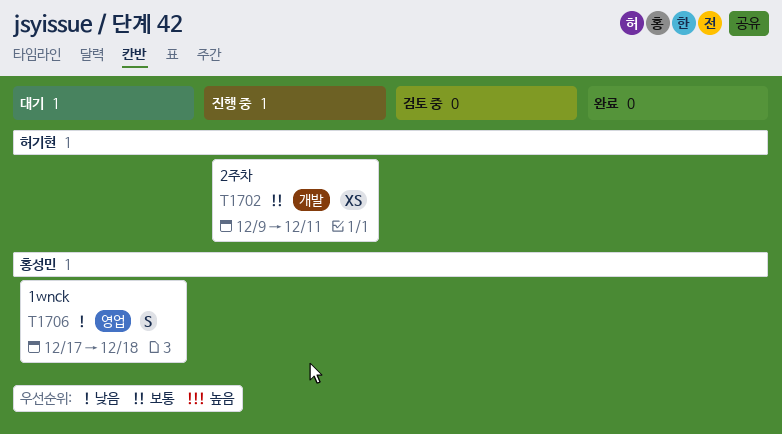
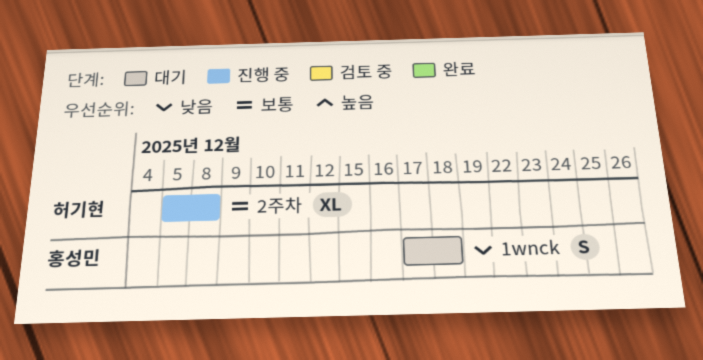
2주차, estimate: XS -> XL
2주차, start: Dec 9 -> Dec 5
2주차, due: Dec 11 -> Dec 8

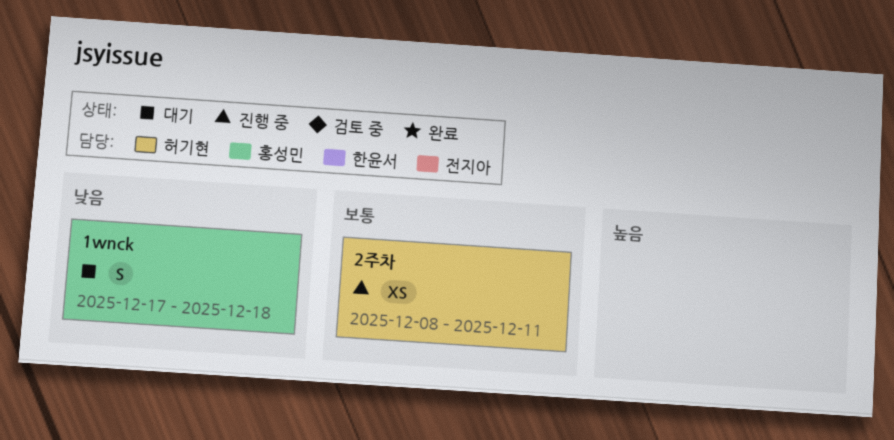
2주차, estimate: XL -> XS
2주차, start: Dec 5 -> Dec 8
2주차, due: Dec 8 -> Dec 11

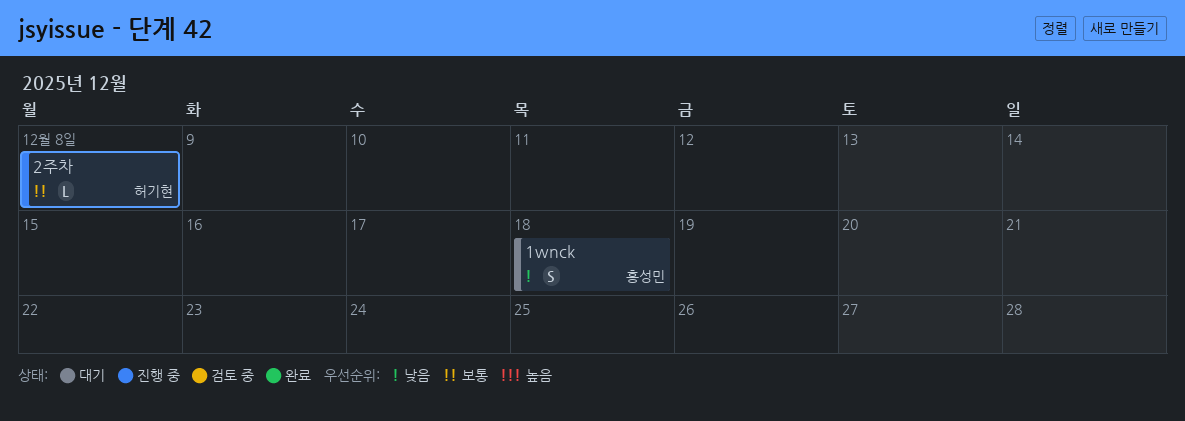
2주차, estimate: XS -> L
2주차, due: Dec 11 -> Dec 8

